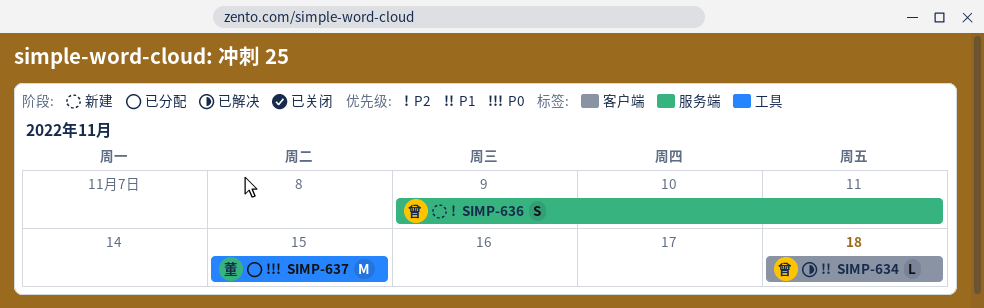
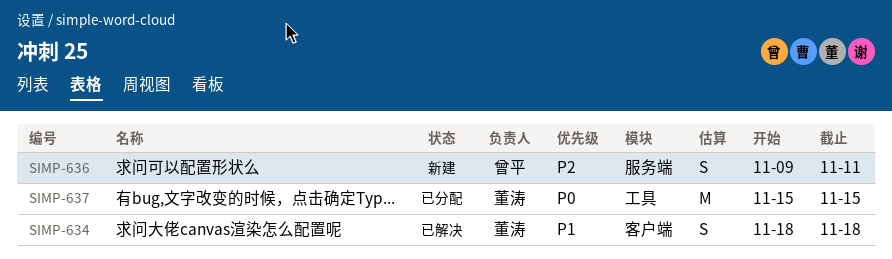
SIMP-634, owner: 曾平 -> 董涛
SIMP-634, estimate: L -> S

